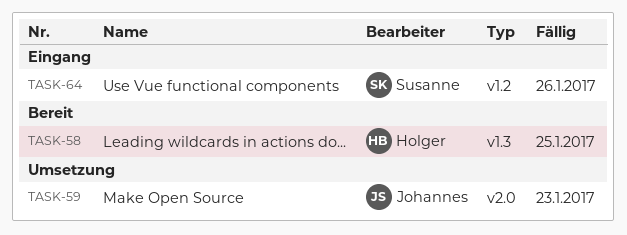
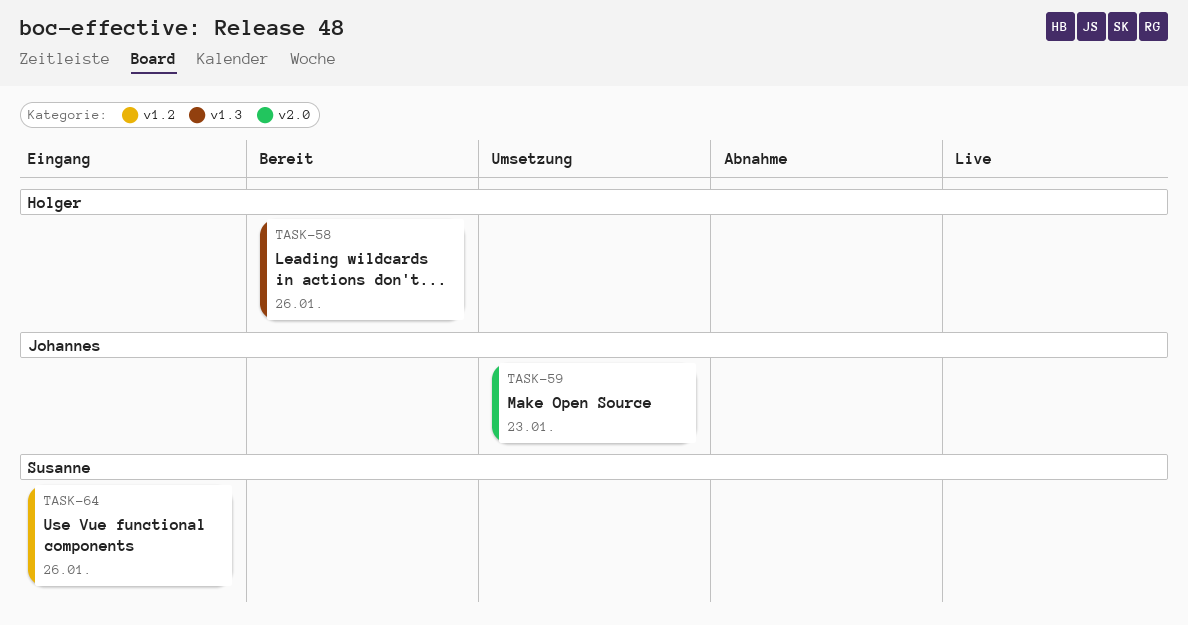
TASK-58, due: Jan 25 -> Jan 26

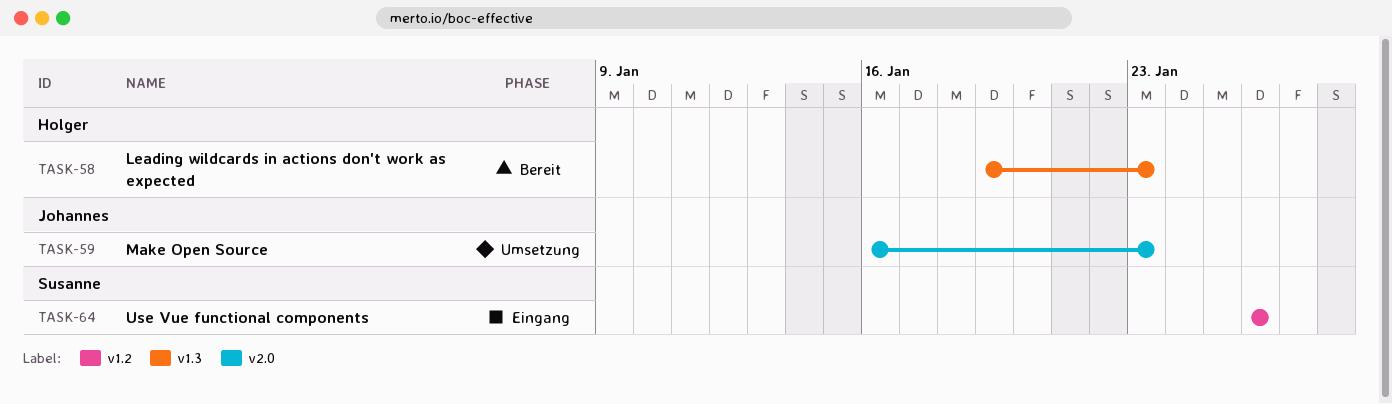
TASK-58, due: Jan 26 -> Jan 23

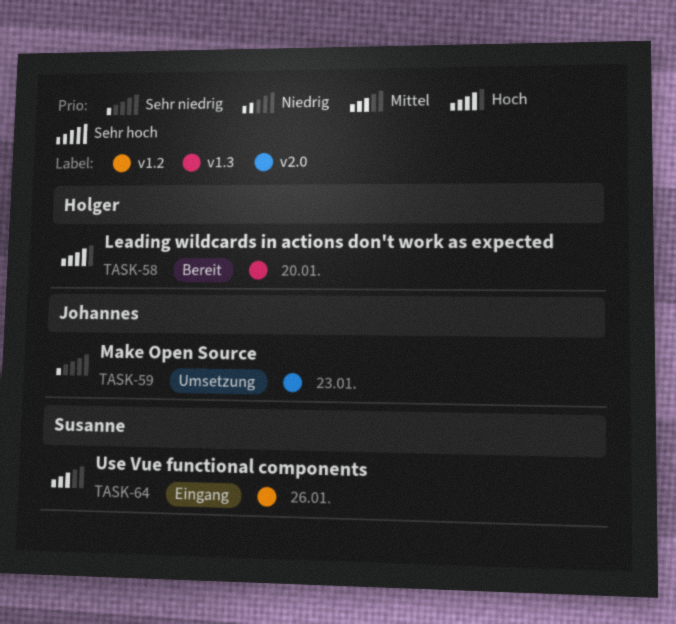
TASK-58, due: Jan 23 -> Jan 20

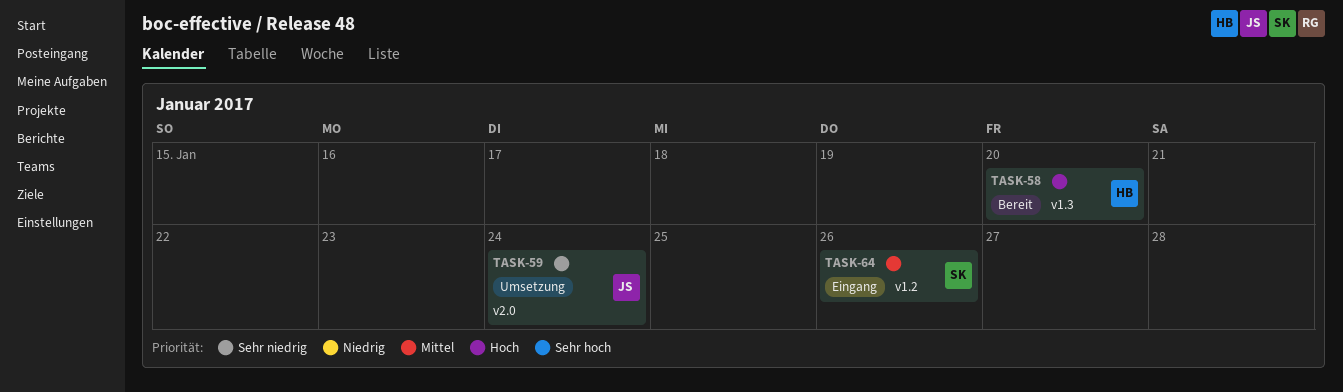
TASK-59, due: Jan 23 -> Jan 24

